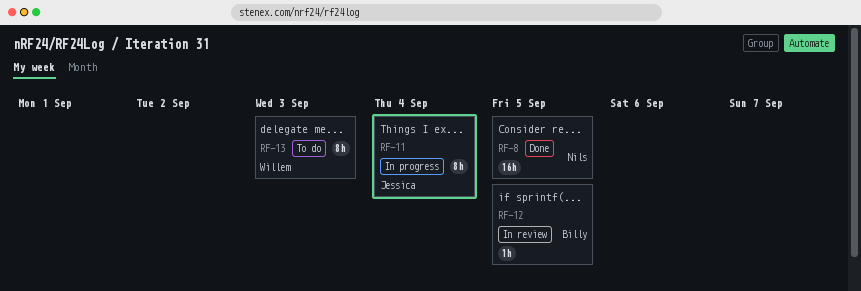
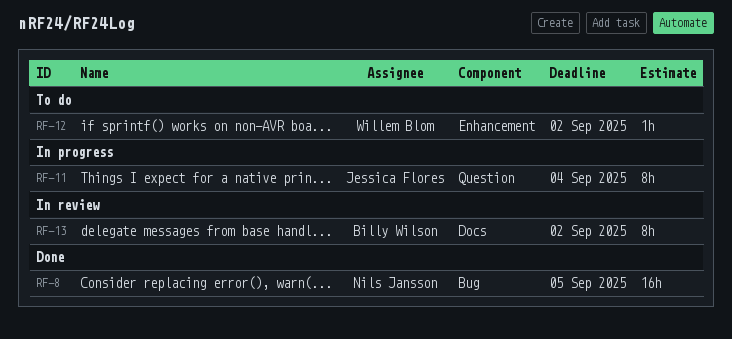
RF-12, status: In review -> To do
RF-12, owner: Billy Wilson -> Willem Blom
RF-12, due: Sep 5 -> Sep 2
RF-13, status: To do -> In review
RF-13, owner: Willem Blom -> Billy Wilson
RF-13, due: Sep 3 -> Sep 2

